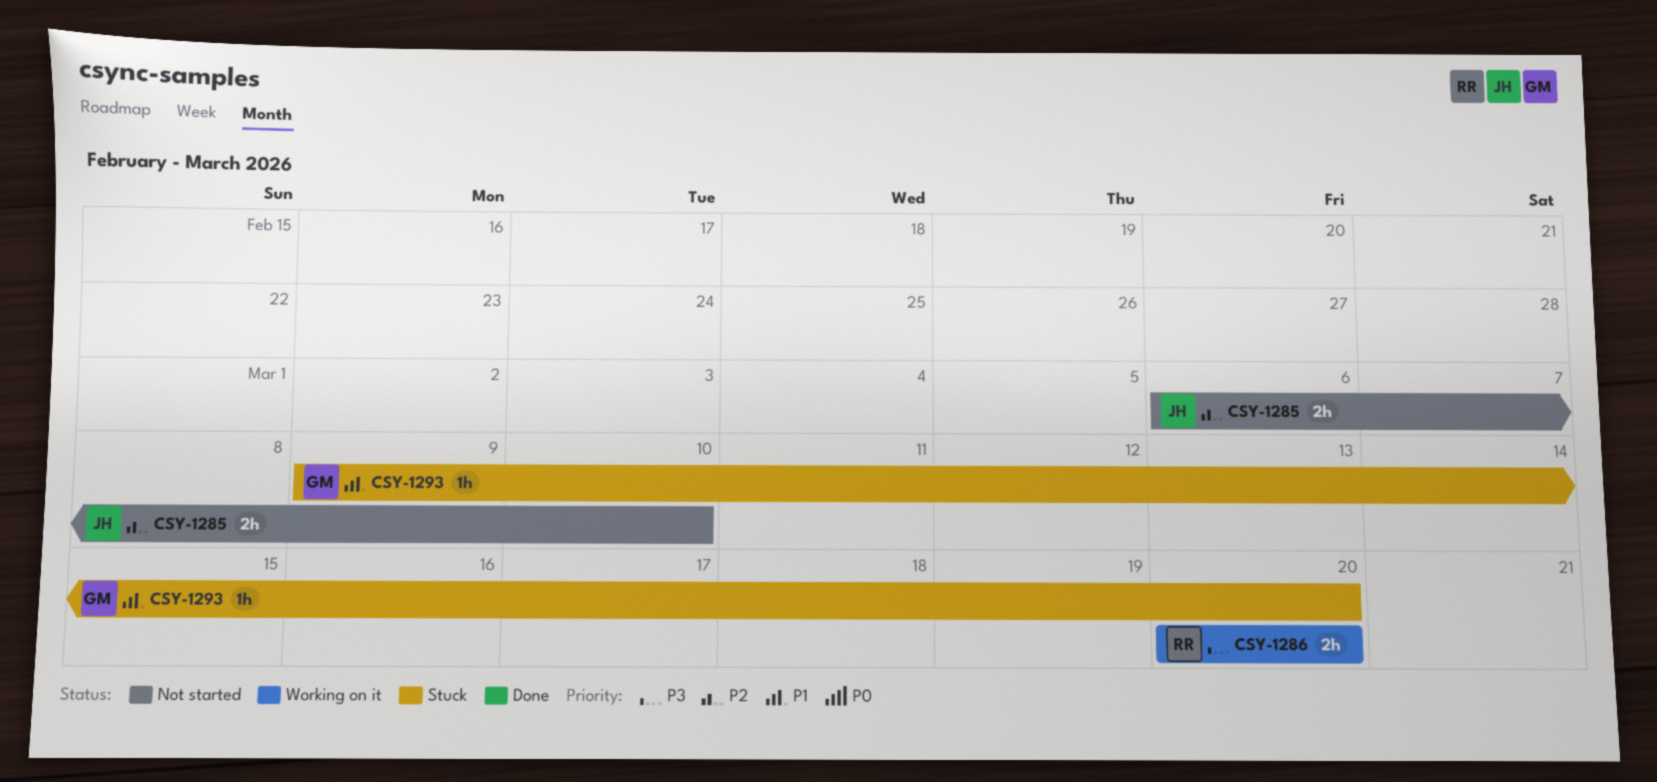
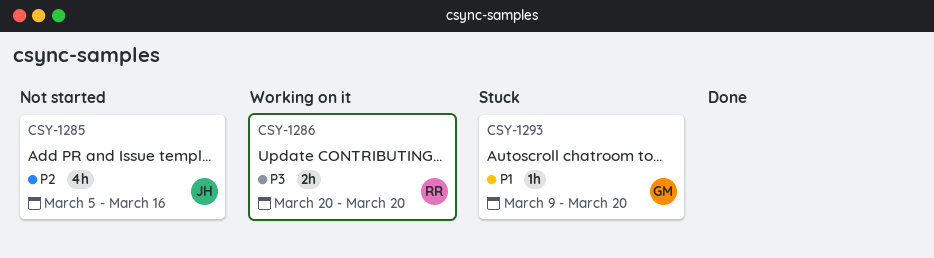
CSY-1285, estimate: 2h -> 4h
CSY-1285, start: Mar 6 -> Mar 5
CSY-1285, due: Mar 10 -> Mar 16

